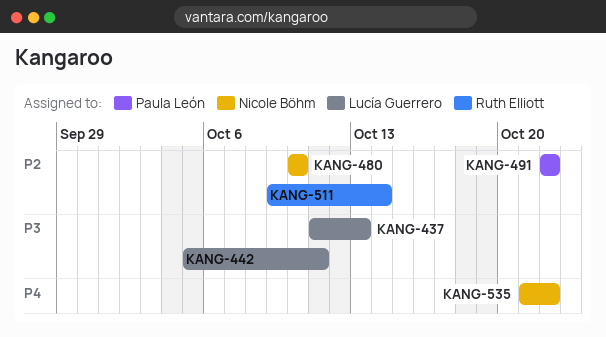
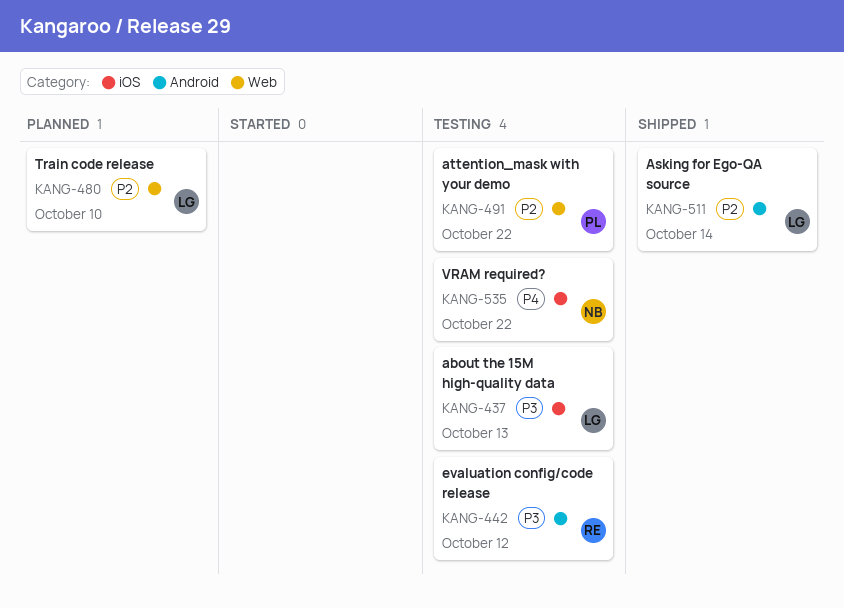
KANG-442, owner: Lucía Guerrero -> Ruth Elliott
KANG-442, due: Oct 11 -> Oct 12
KANG-480, owner: Nicole Böhm -> Lucía Guerrero
KANG-511, owner: Ruth Elliott -> Lucía Guerrero

